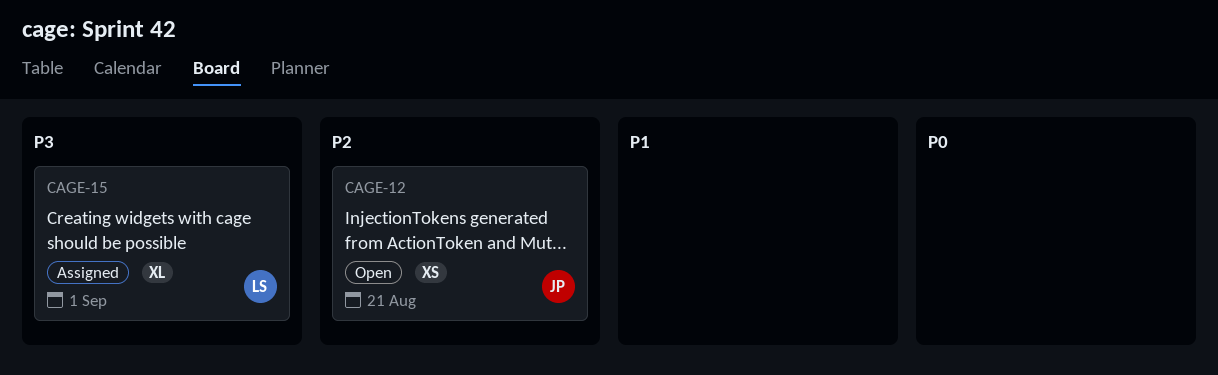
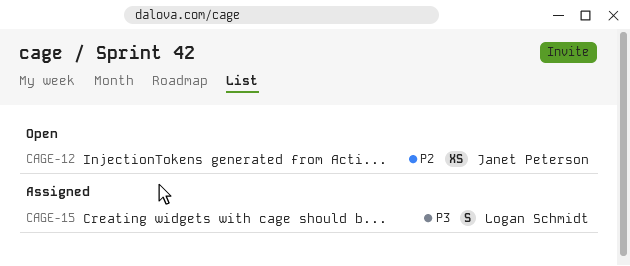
CAGE-15, estimate: XL -> S

